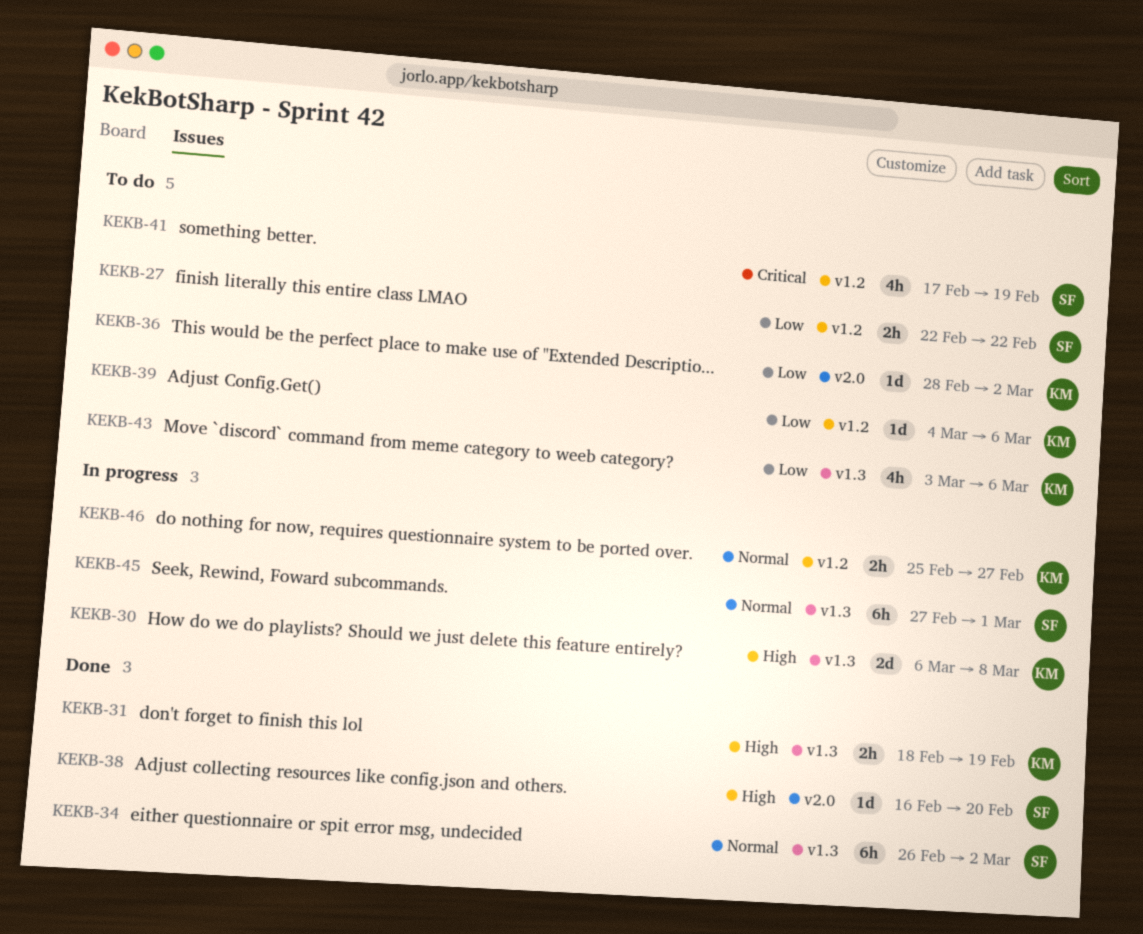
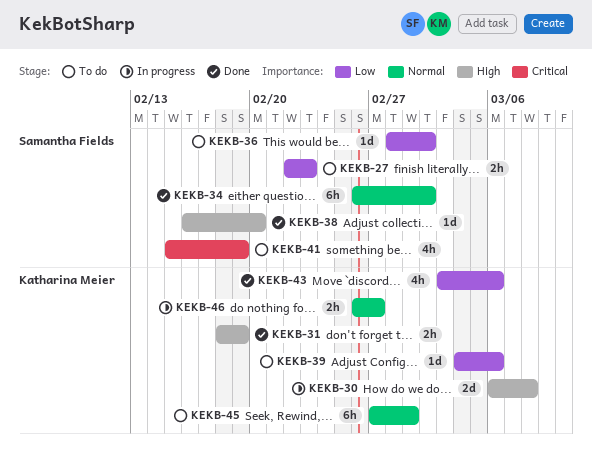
KEKB-27, due: Feb 22 -> Feb 23
KEKB-36, owner: Katharina Meier -> Samantha Fields
KEKB-41, start: Feb 17 -> Feb 15
KEKB-43, status: To do -> Done
KEKB-45, status: In progress -> To do
KEKB-45, owner: Samantha Fields -> Katharina Meier
KEKB-46, start: Feb 25 -> Feb 26

